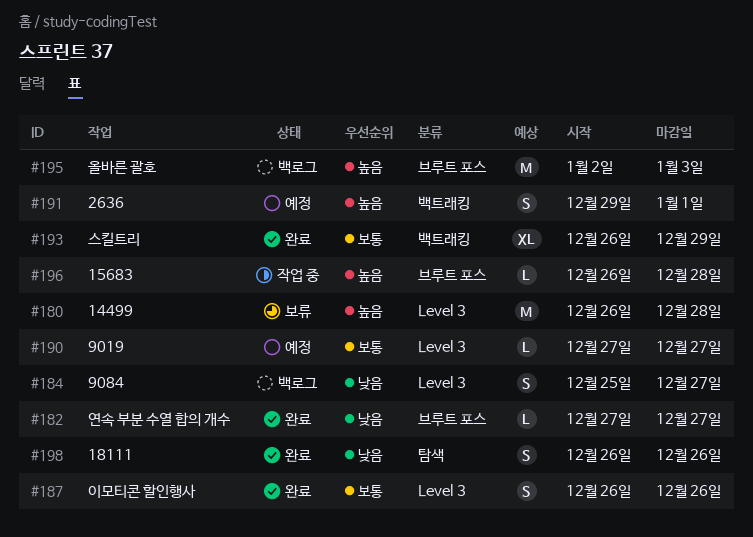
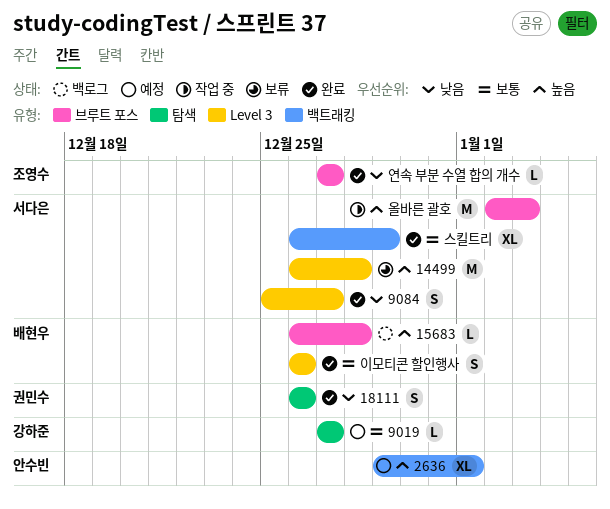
15683, status: 작업 중 -> 백로그
2636, estimate: S -> XL
9019, label: Level 3 -> 탐색
9084, status: 백로그 -> 완료
올바른 괄호, status: 백로그 -> 작업 중

